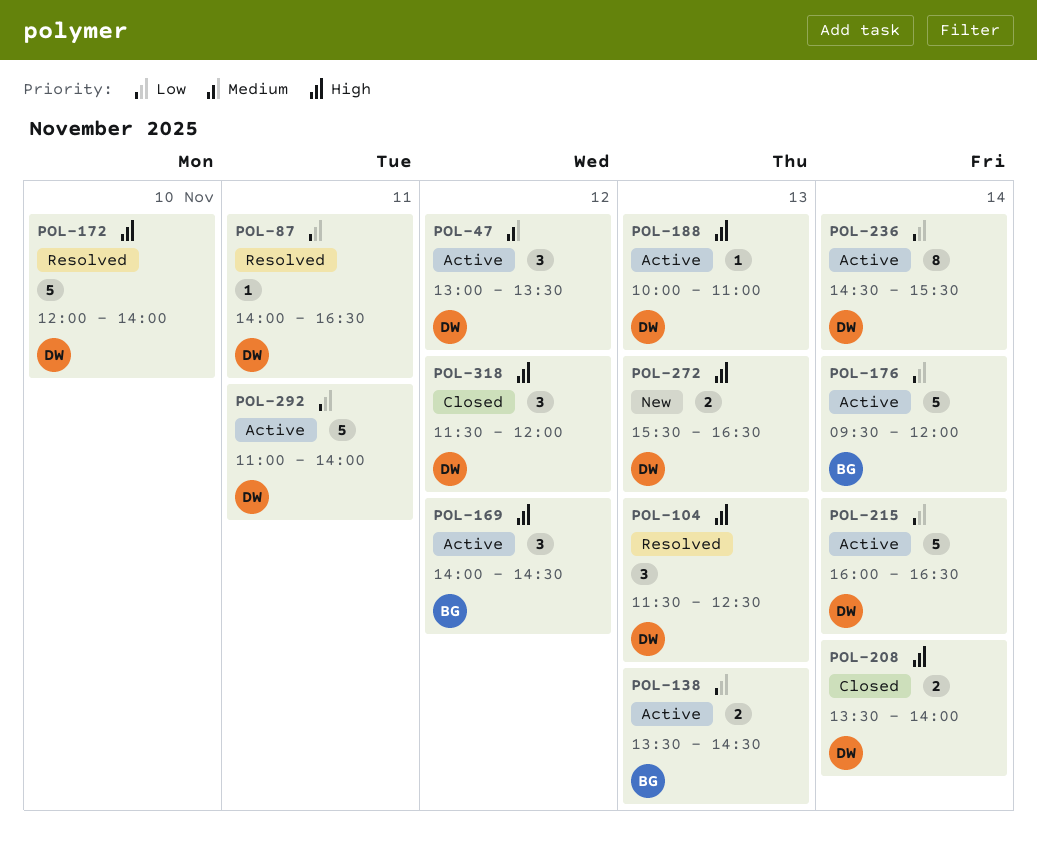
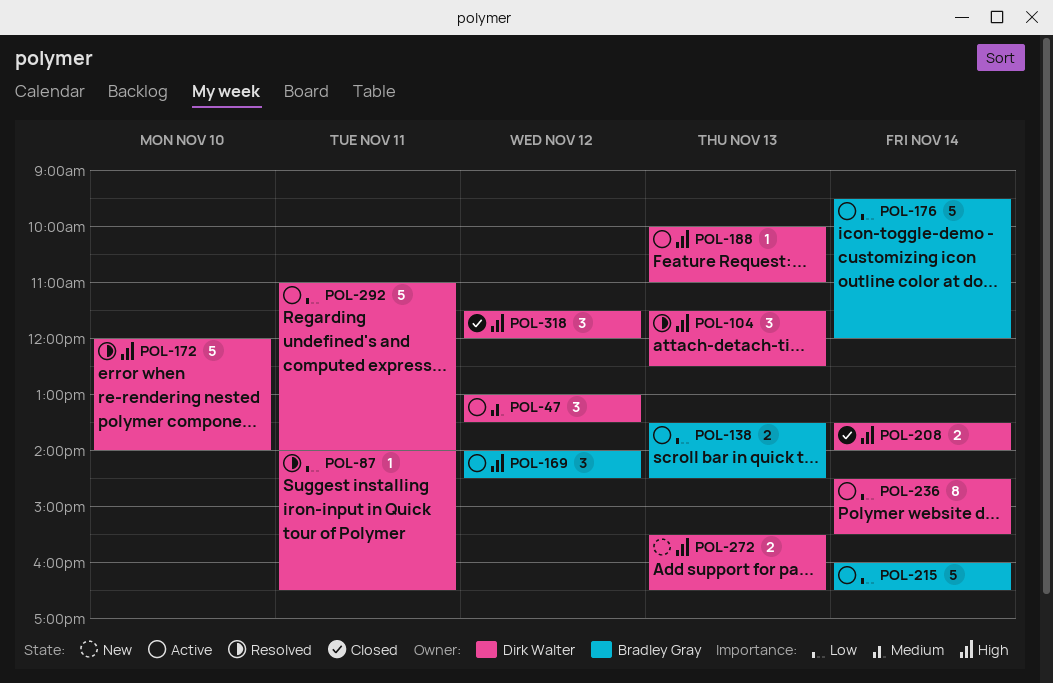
POL-215, owner: Dirk Walter -> Bradley Gray

